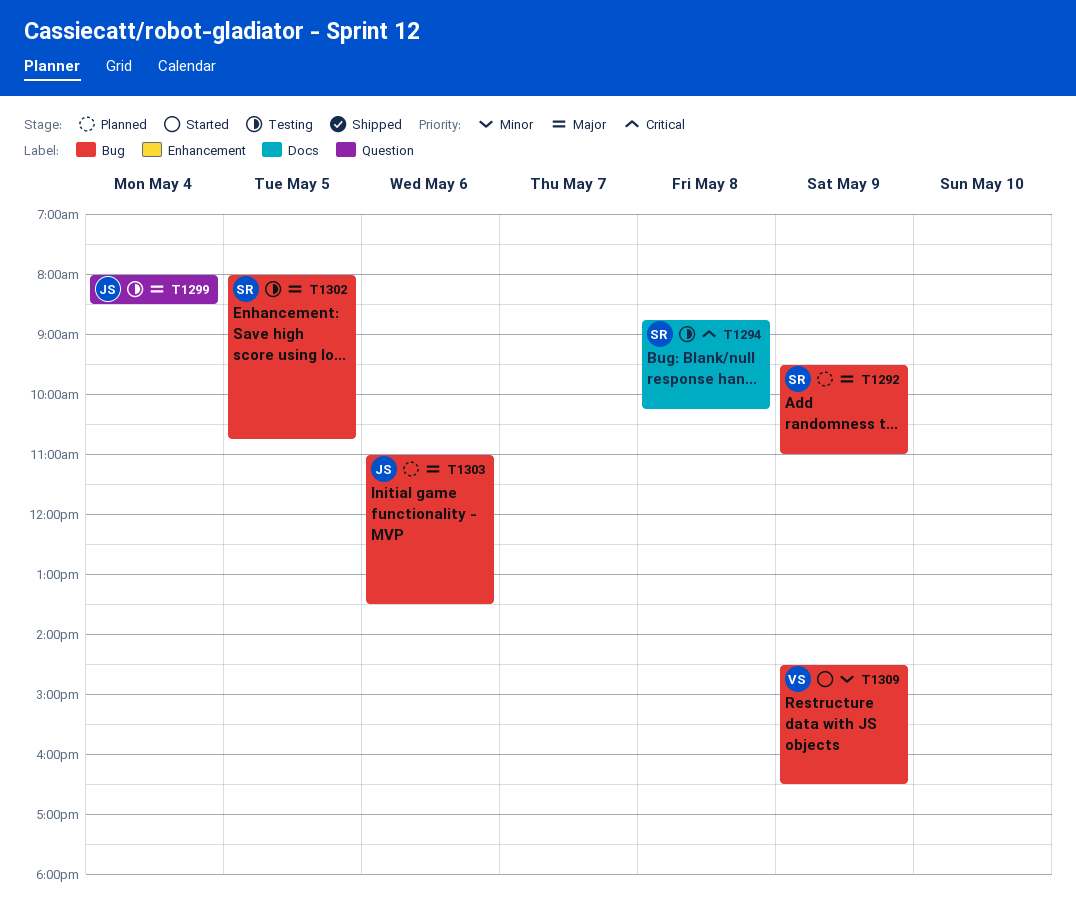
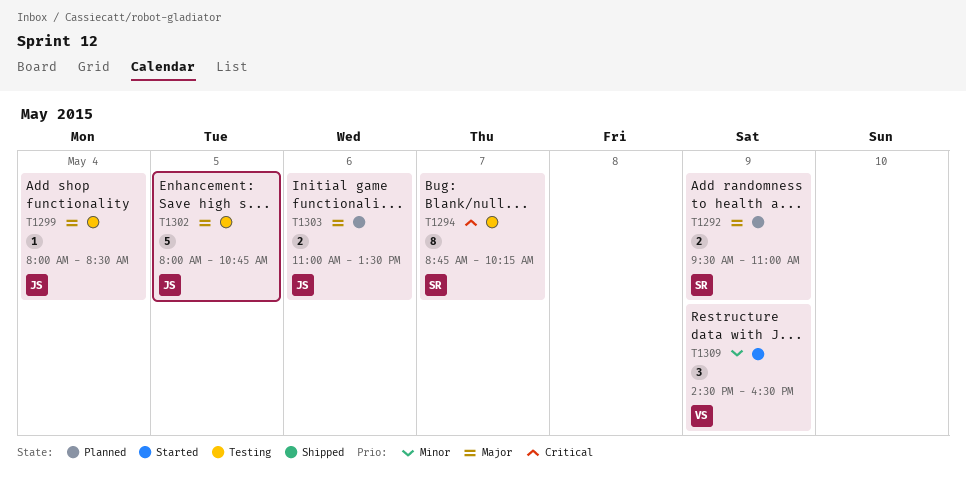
T1294, day: May 8 -> May 7
T1302, owner: SR -> JS

